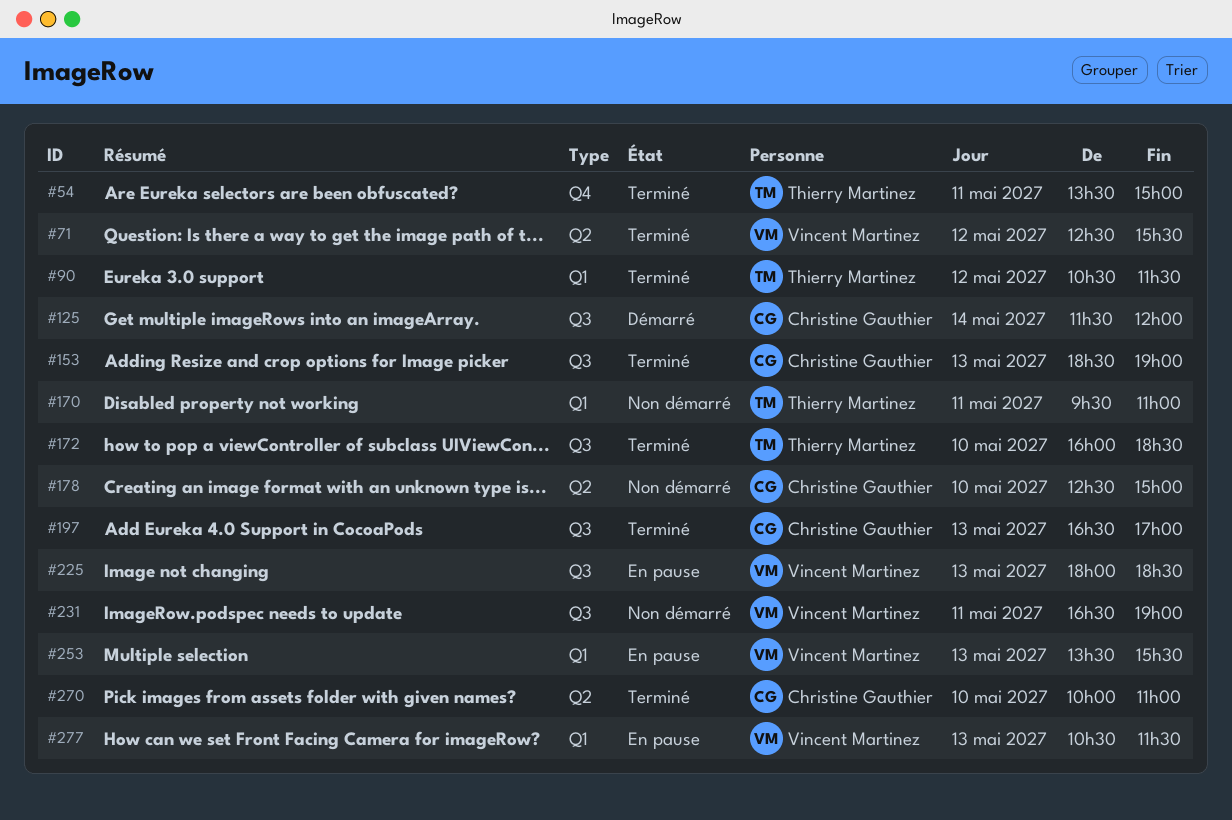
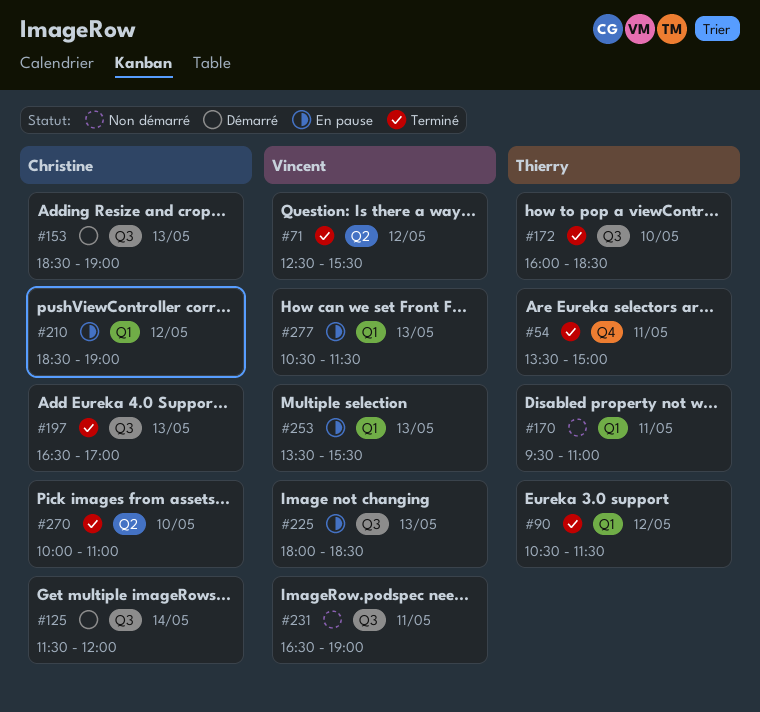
#153, status: Terminé -> Démarré
#178: present -> none
#210: none -> present

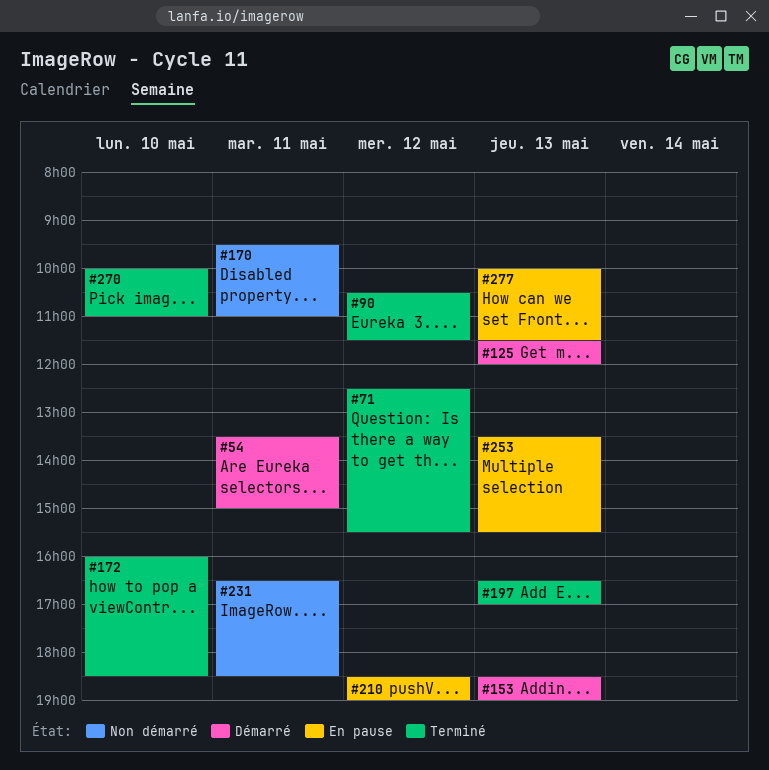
#54, status: Terminé -> Démarré
#125, day: May 14 -> May 13
#225: present -> none
#231, ends: 19:00 -> 18:30
#277, begins: 10:30 -> 10:00

